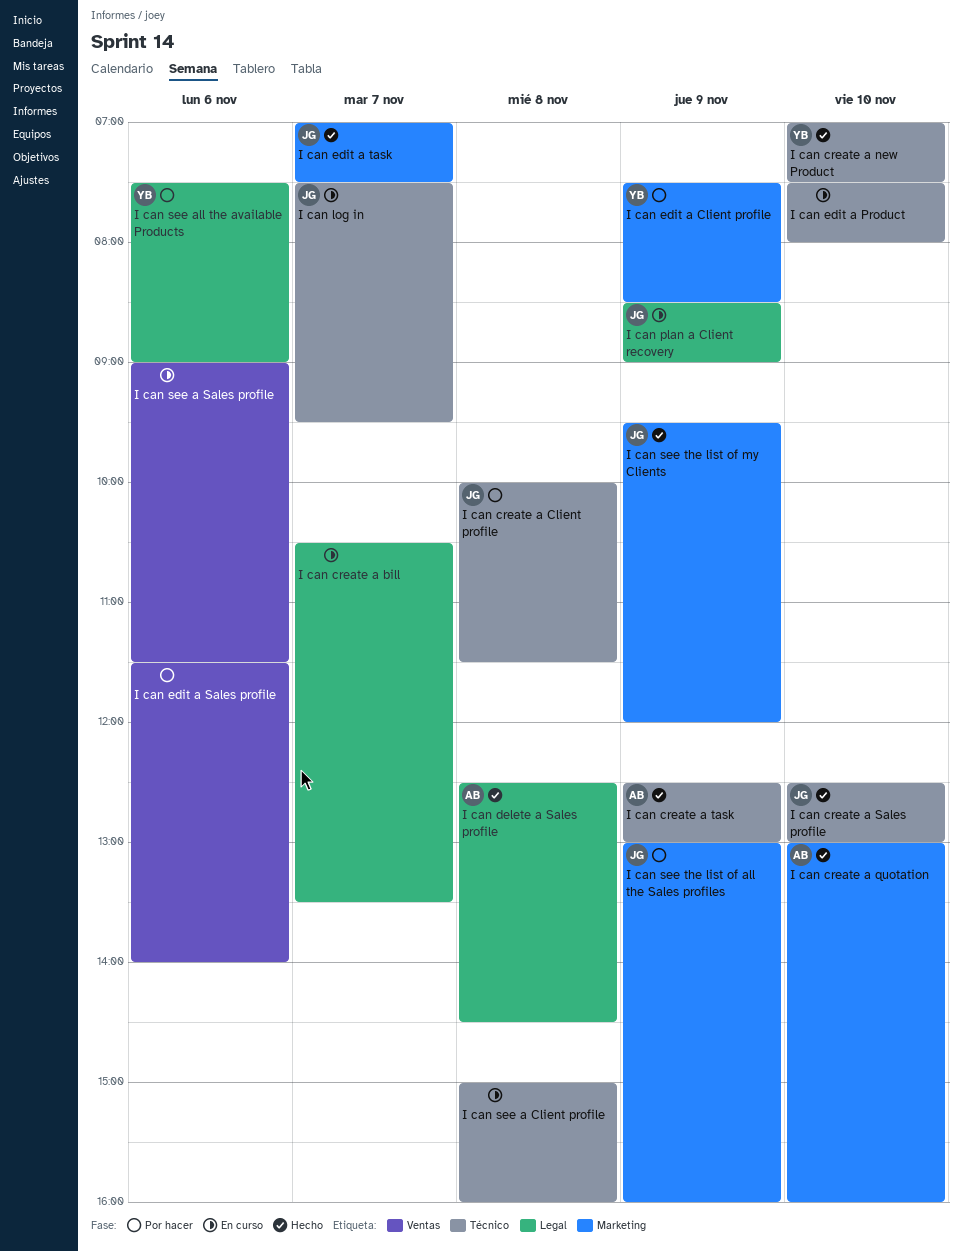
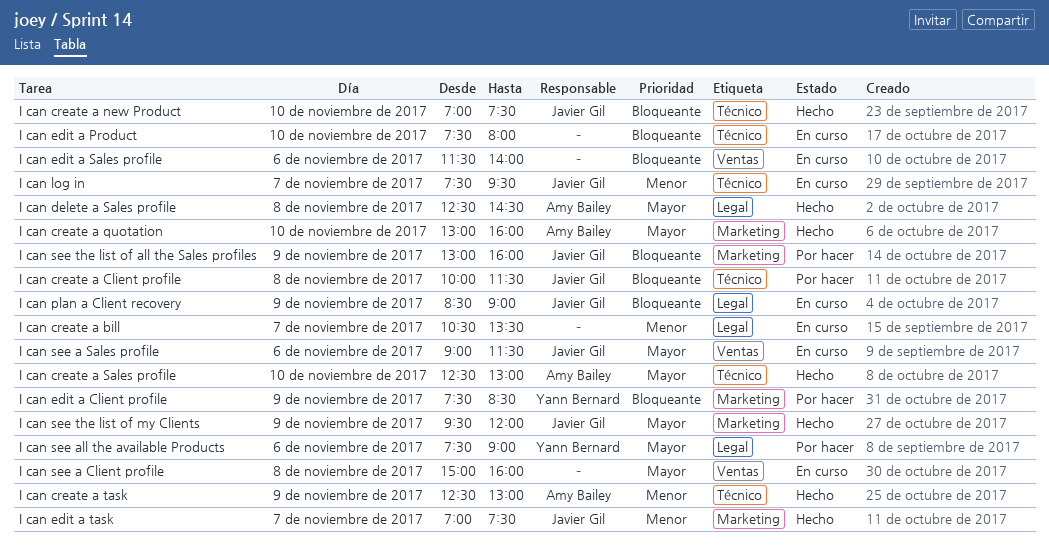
I can create a new Product, owner: Yann Bernard -> Javier Gil
I can create a Sales profile, owner: Javier Gil -> Amy Bailey
I can edit a Sales profile, status: Por hacer -> En curso
I can see a Client profile, label: Técnico -> Ventas
I can see a Sales profile, owner: none -> Javier Gil

